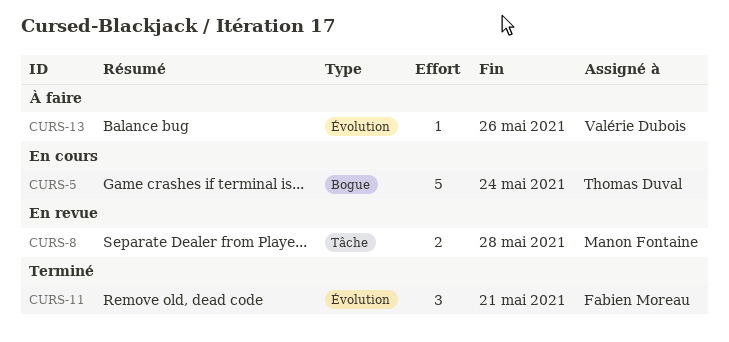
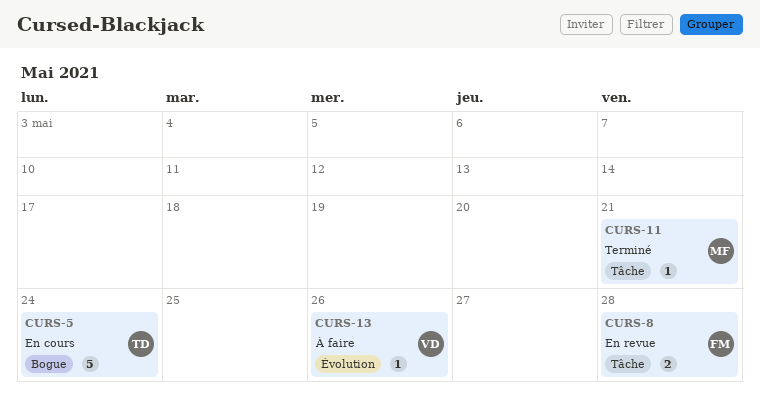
CURS-8, owner: Manon Fontaine -> Fabien Moreau
CURS-11, owner: Fabien Moreau -> Manon Fontaine
CURS-11, label: Évolution -> Tâche
CURS-11, estimate: 3 -> 1

